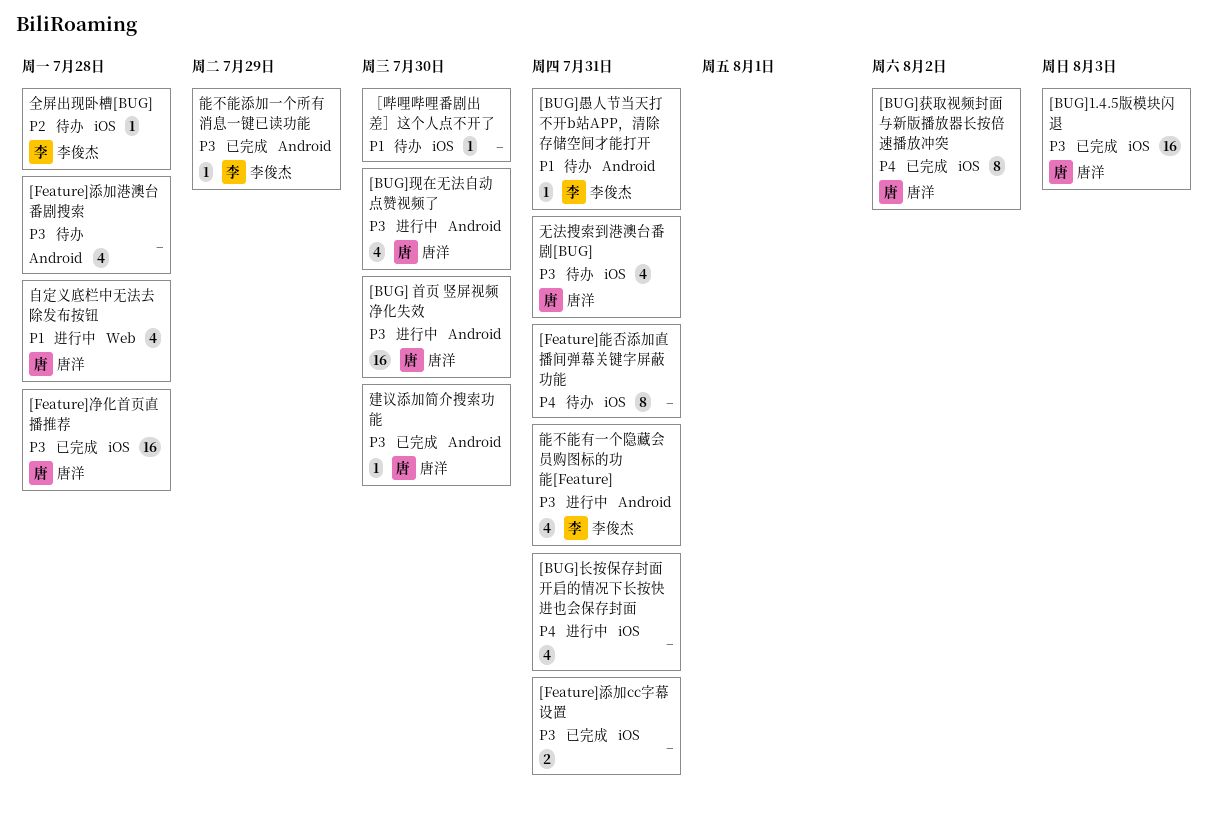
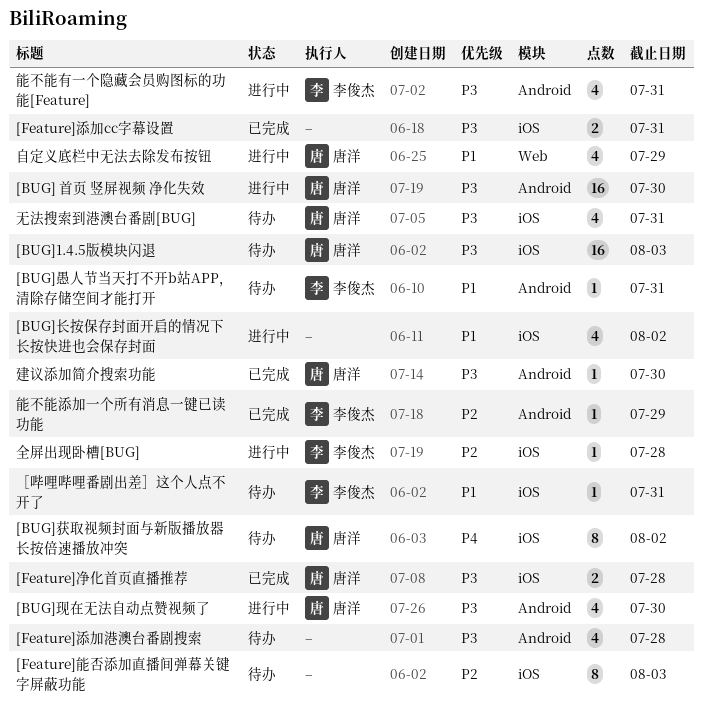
[BUG]1.4.5版模块闪退, status: 已完成 -> 待办
[BUG]获取视频封面与新版播放器长按倍速播放冲突, status: 已完成 -> 待办
[BUG]长按保存封面开启的情况下长按快进也会保存封面, priority: P4 -> P1
[BUG]长按保存封面开启的情况下长按快进也会保存封面, due: Jul 31 -> Aug 2
[Feature]净化首页直播推荐, estimate: 16 -> 2
[Feature]能否添加直播间弹幕关键字屏蔽功能, priority: P4 -> P2
[Feature]能否添加直播间弹幕关键字屏蔽功能, due: Jul 31 -> Aug 3
全屏出现卧槽[BUG], status: 待办 -> 进行中
能不能添加一个所有消息一键已读功能, priority: P3 -> P2
自定义底栏中无法去除发布按钮, due: Jul 28 -> Jul 29
［哔哩哔哩番剧出差］这个人点不开了, owner: none -> 李俊杰
［哔哩哔哩番剧出差］这个人点不开了, due: Jul 30 -> Jul 31

